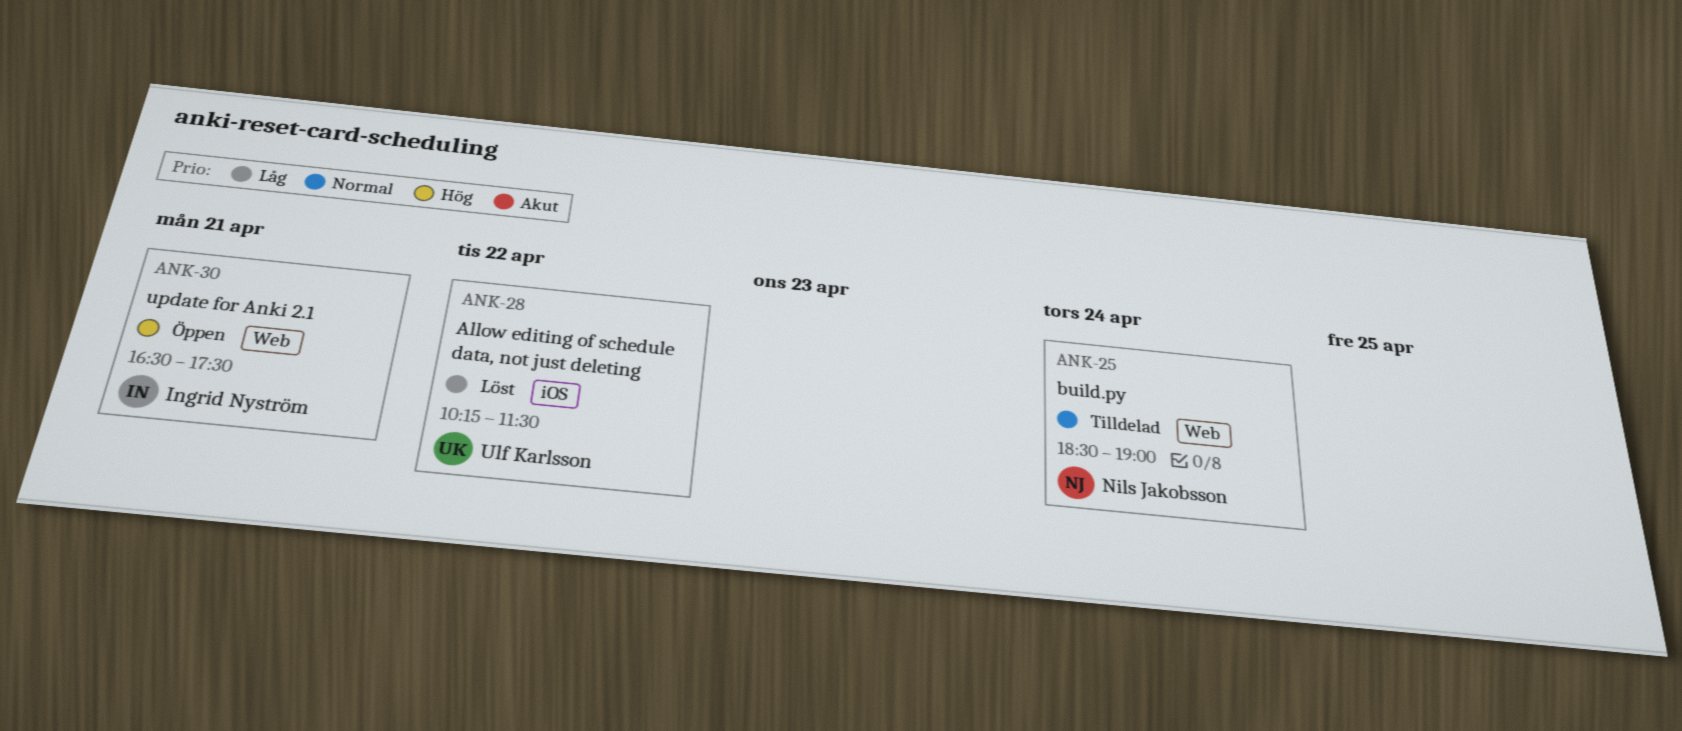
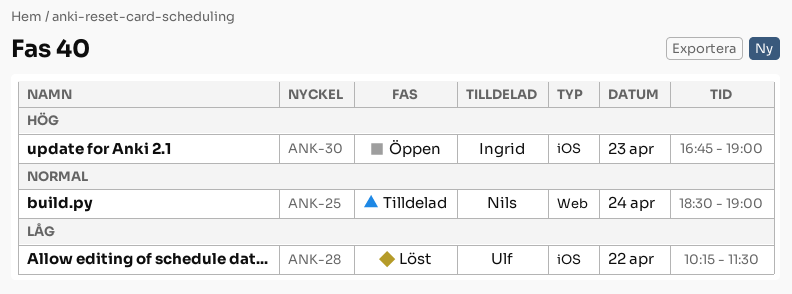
ANK-30, label: Web -> iOS
ANK-30, day: Apr 21 -> Apr 23
ANK-30, begins: 16:30 -> 16:45
ANK-30, ends: 17:30 -> 19:00

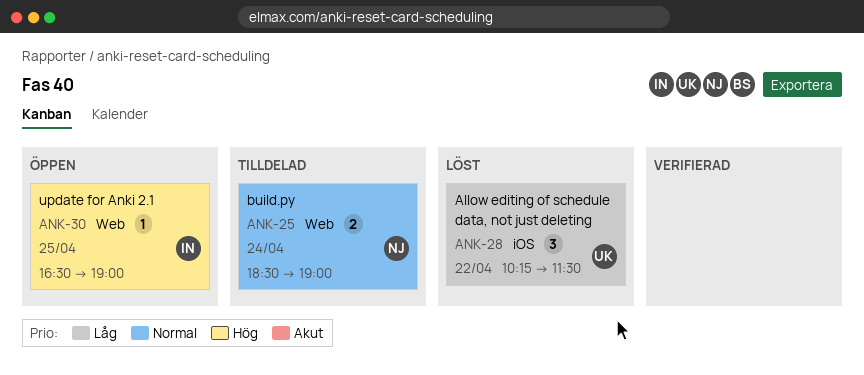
ANK-30, label: iOS -> Web
ANK-30, day: Apr 23 -> Apr 25
ANK-30, begins: 16:45 -> 16:30

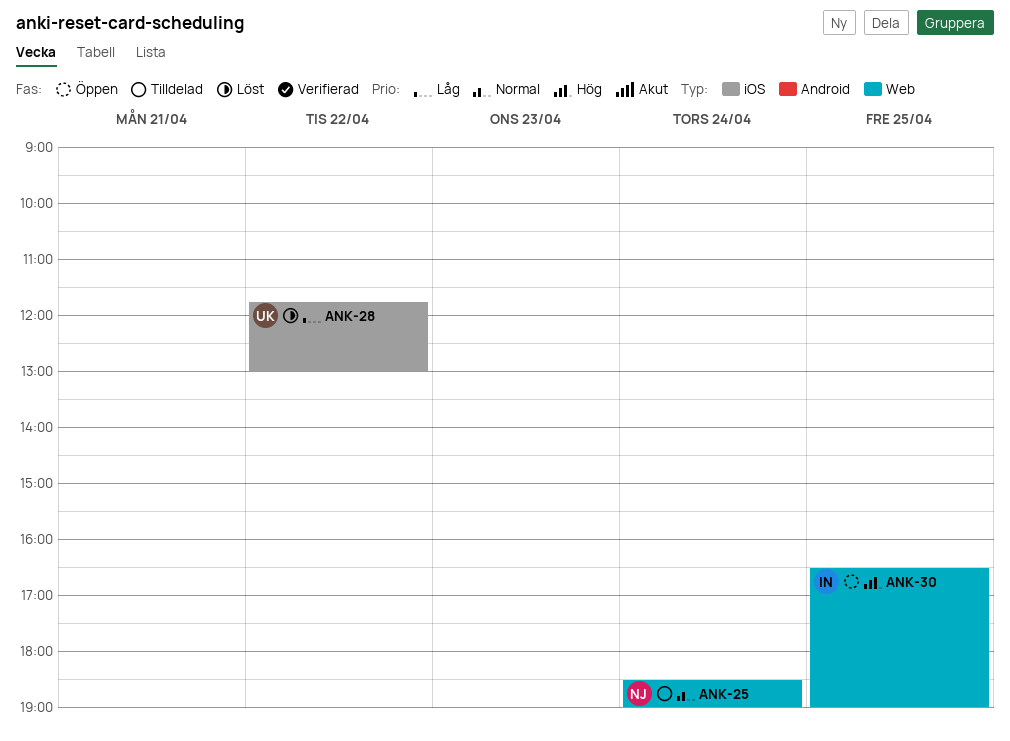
ANK-28, begins: 10:15 -> 11:45
ANK-28, ends: 11:30 -> 13:00

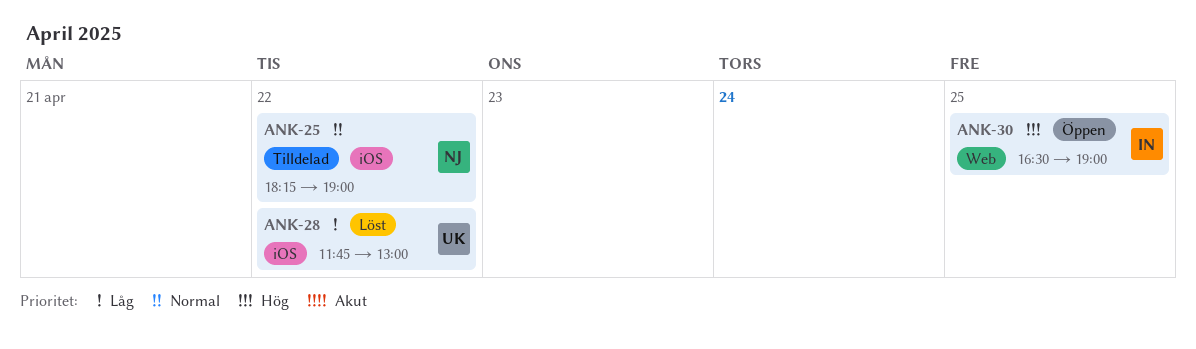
ANK-25, label: Web -> iOS
ANK-25, day: Apr 24 -> Apr 22
ANK-25, begins: 18:30 -> 18:15

